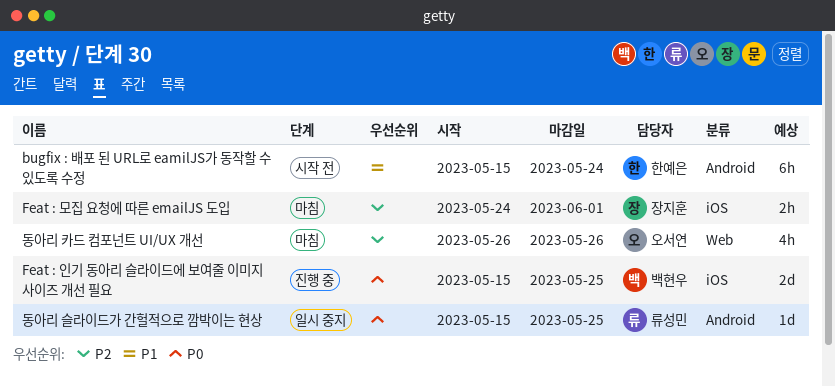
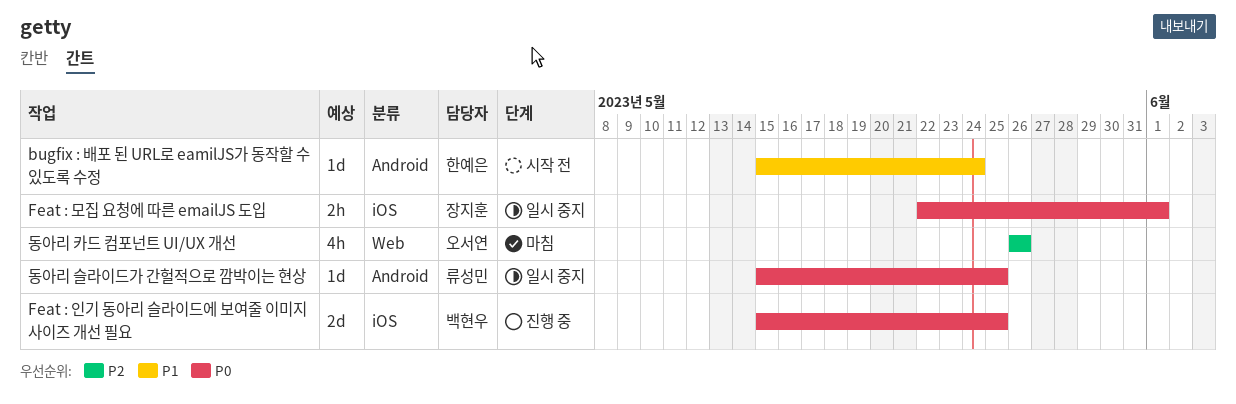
bugfix : 배포 된 URL로 eamilJS가 동작할 수 있도록 수정, estimate: 6h -> 1d
Feat : 모집 요청에 따른 emailJS 도입, status: 마침 -> 일시 중지
Feat : 모집 요청에 따른 emailJS 도입, priority: P2 -> P0
Feat : 모집 요청에 따른 emailJS 도입, start: May 24 -> May 22

